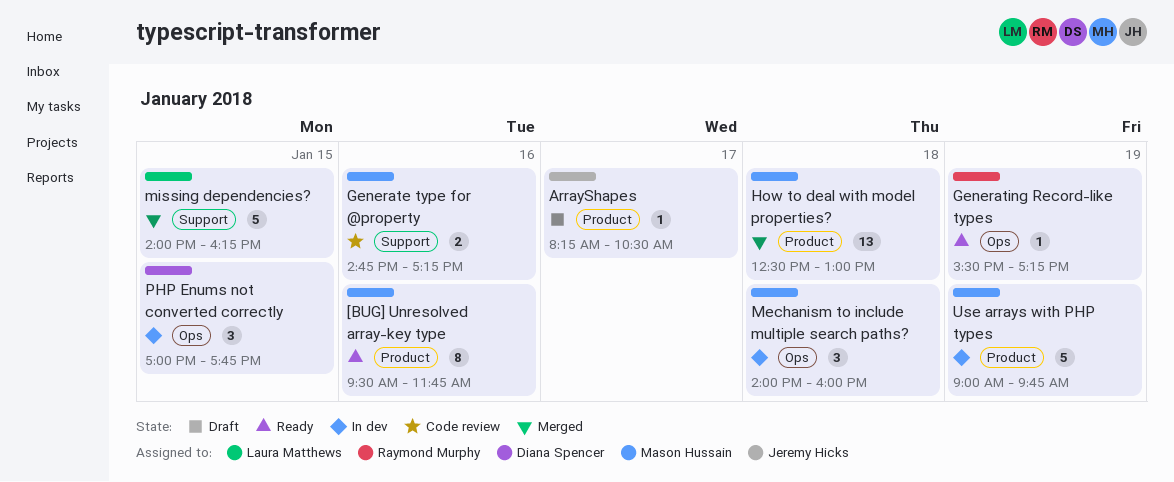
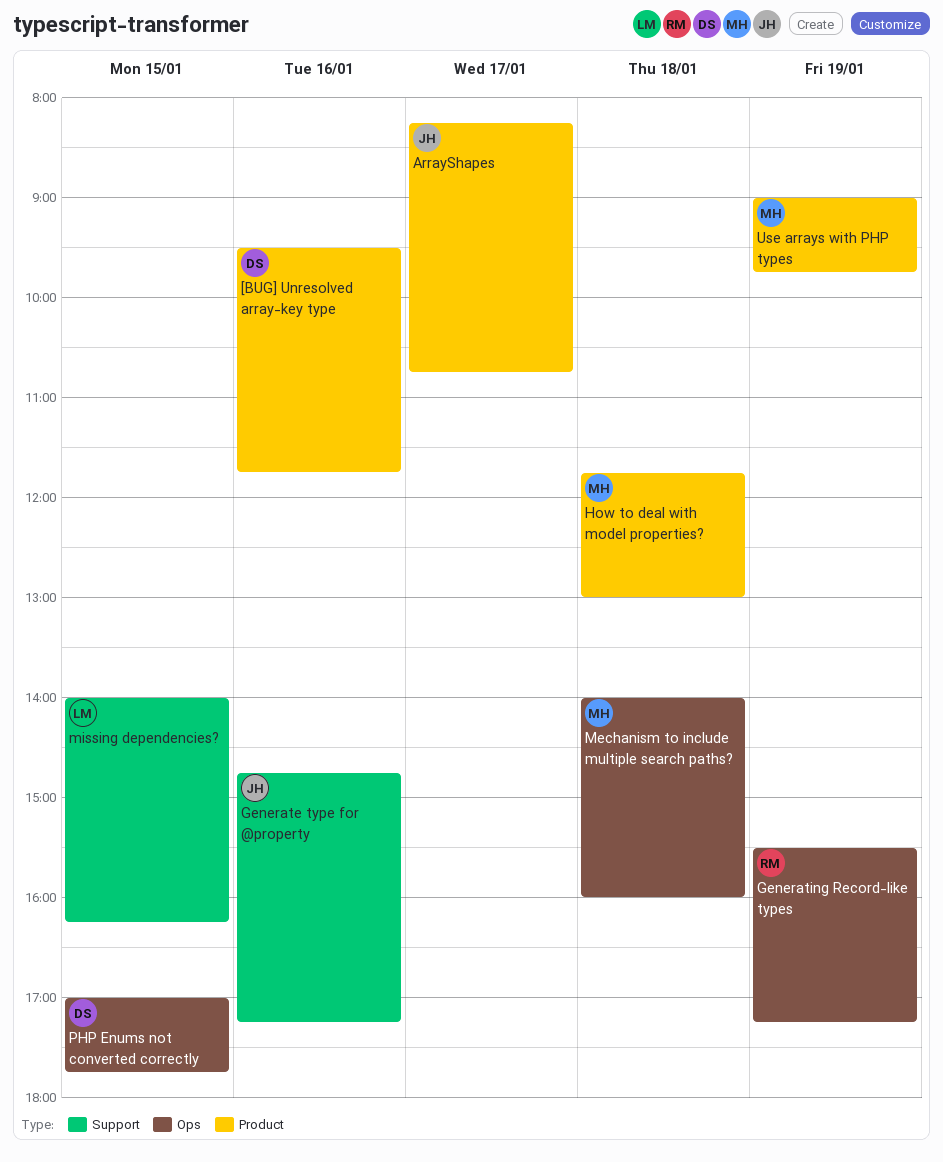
[BUG] Unresolved array-key type, owner: Mason Hussain -> Diana Spencer
ArrayShapes, ends: 10:30 -> 10:45
Generate type for @property, owner: Mason Hussain -> Jeremy Hicks
How to deal with model properties?, begins: 12:30 -> 11:45

